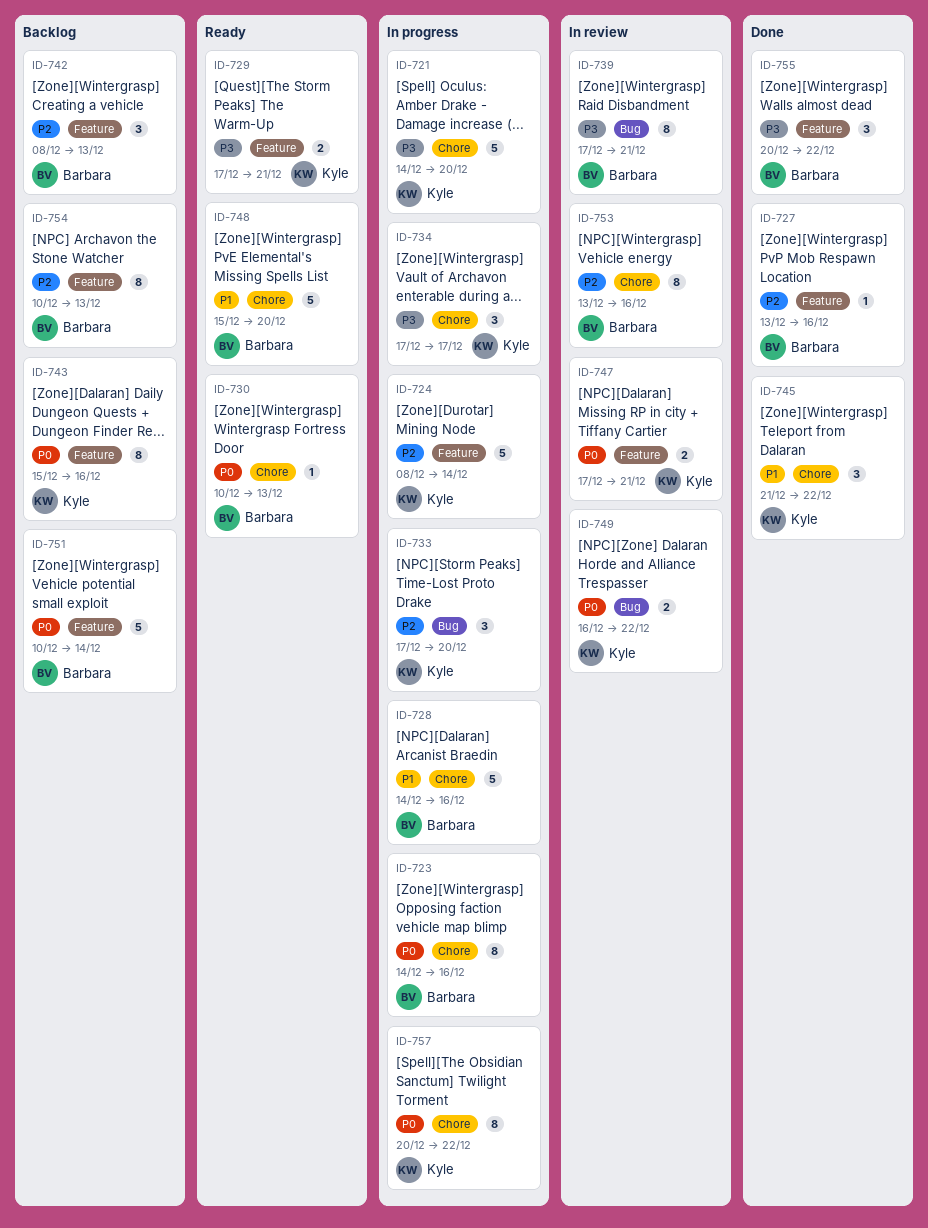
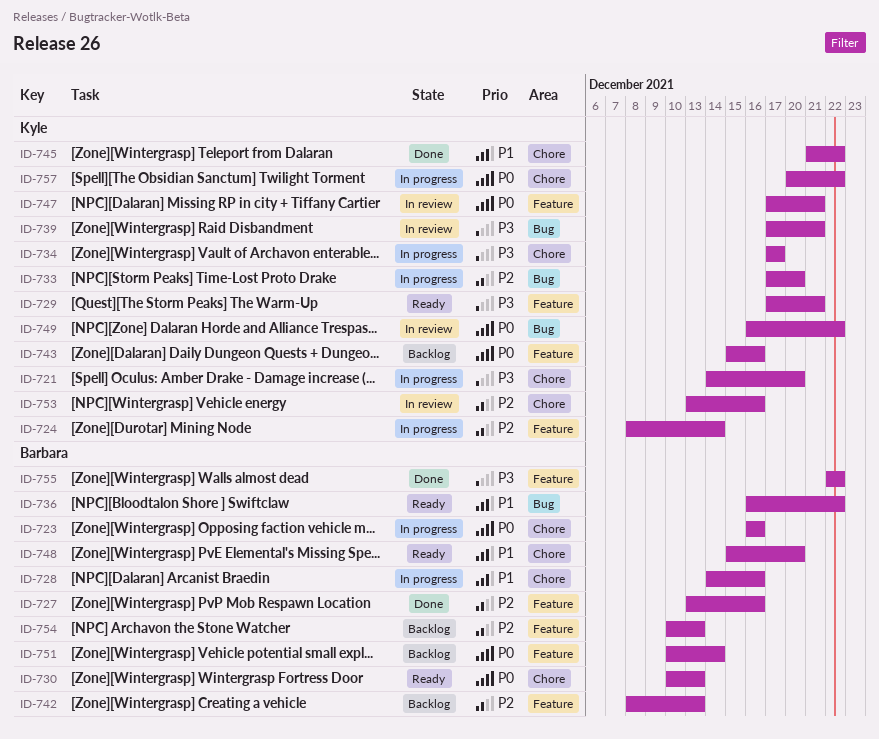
ID-723, start: Dec 14 -> Dec 16
ID-736: none -> present
ID-739, owner: Barbara -> Kyle
ID-753, owner: Barbara -> Kyle
ID-755, start: Dec 20 -> Dec 22

